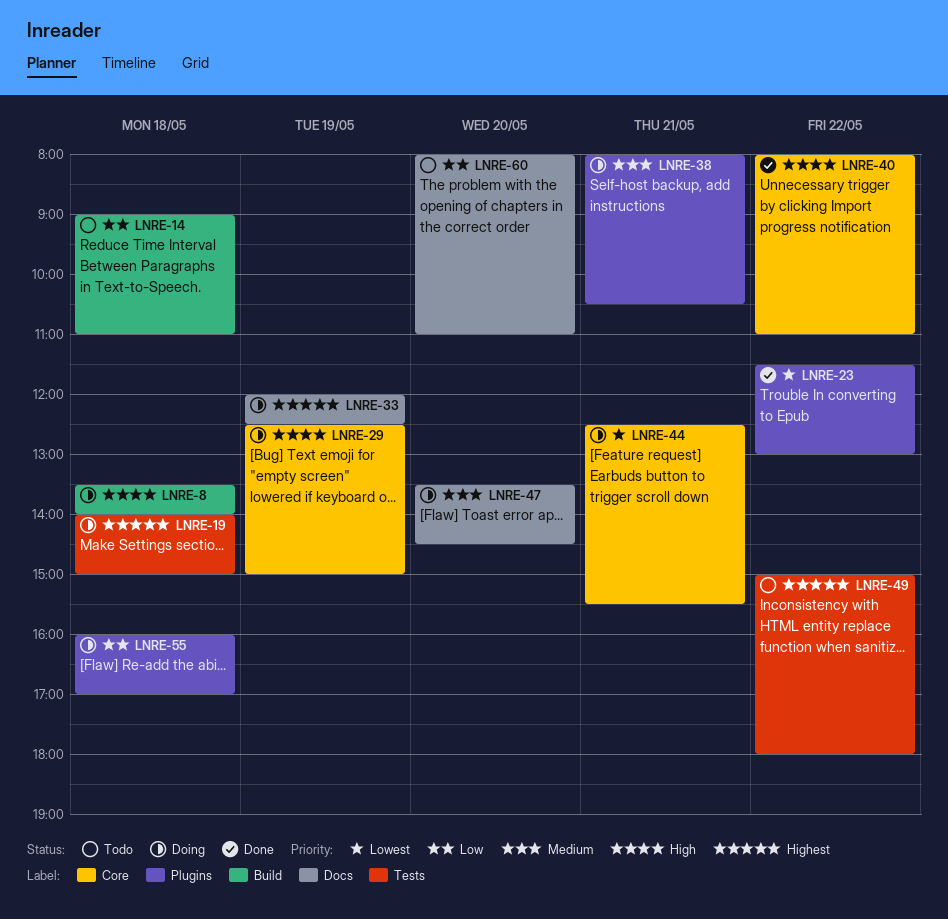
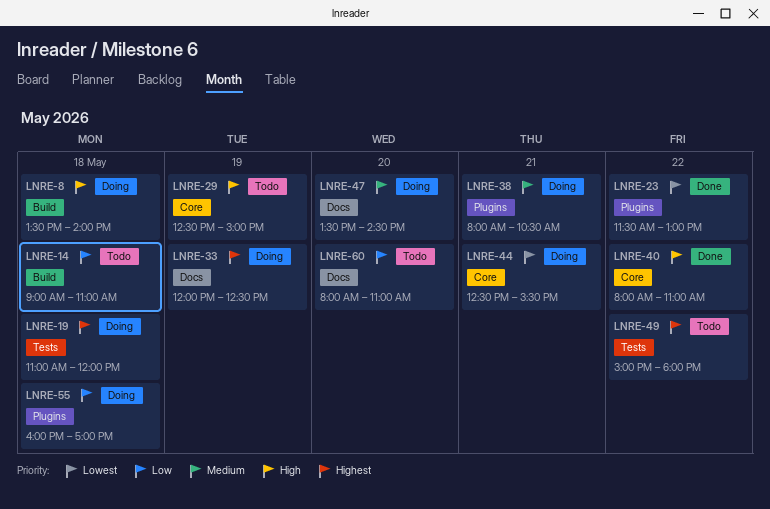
LNRE-19, begins: 14:00 -> 11:00
LNRE-19, ends: 15:00 -> 12:00
LNRE-29, status: Doing -> Todo

